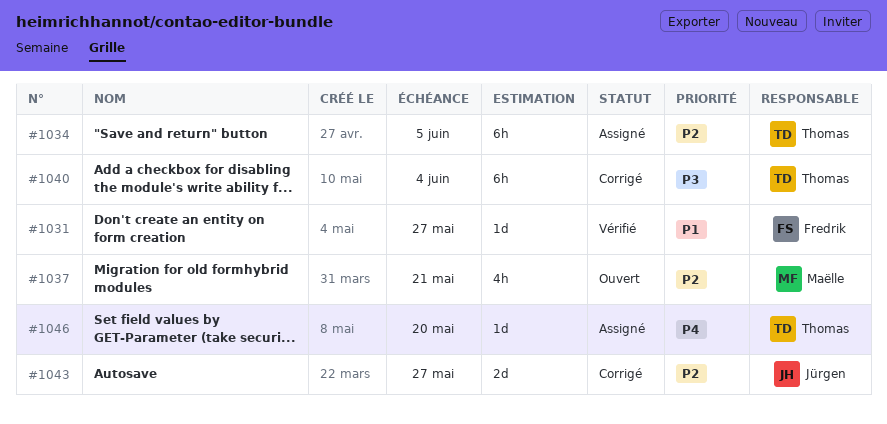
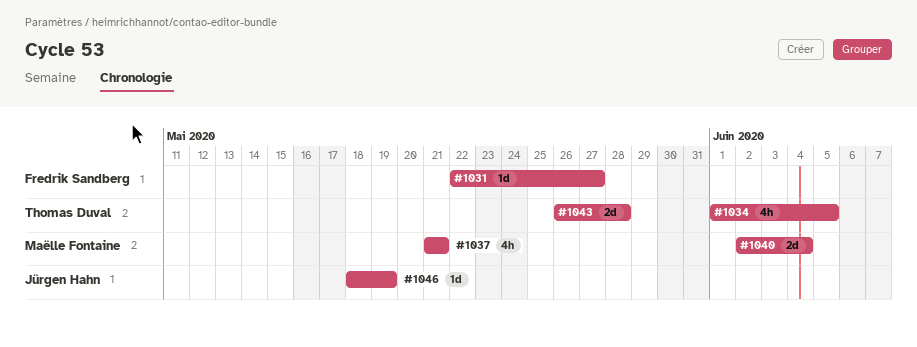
#1034, estimate: 6h -> 4h
#1040, owner: Thomas Duval -> Maëlle Fontaine
#1040, estimate: 6h -> 2d
#1043, owner: Jürgen Hahn -> Thomas Duval
#1043, due: May 27 -> May 28
#1046, owner: Thomas Duval -> Jürgen Hahn
#1046, due: May 20 -> May 19

